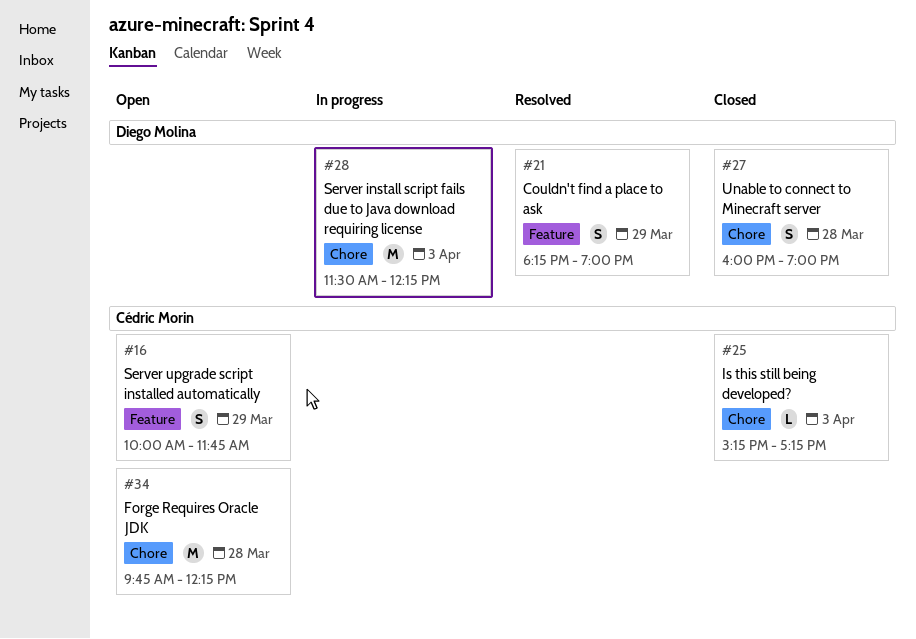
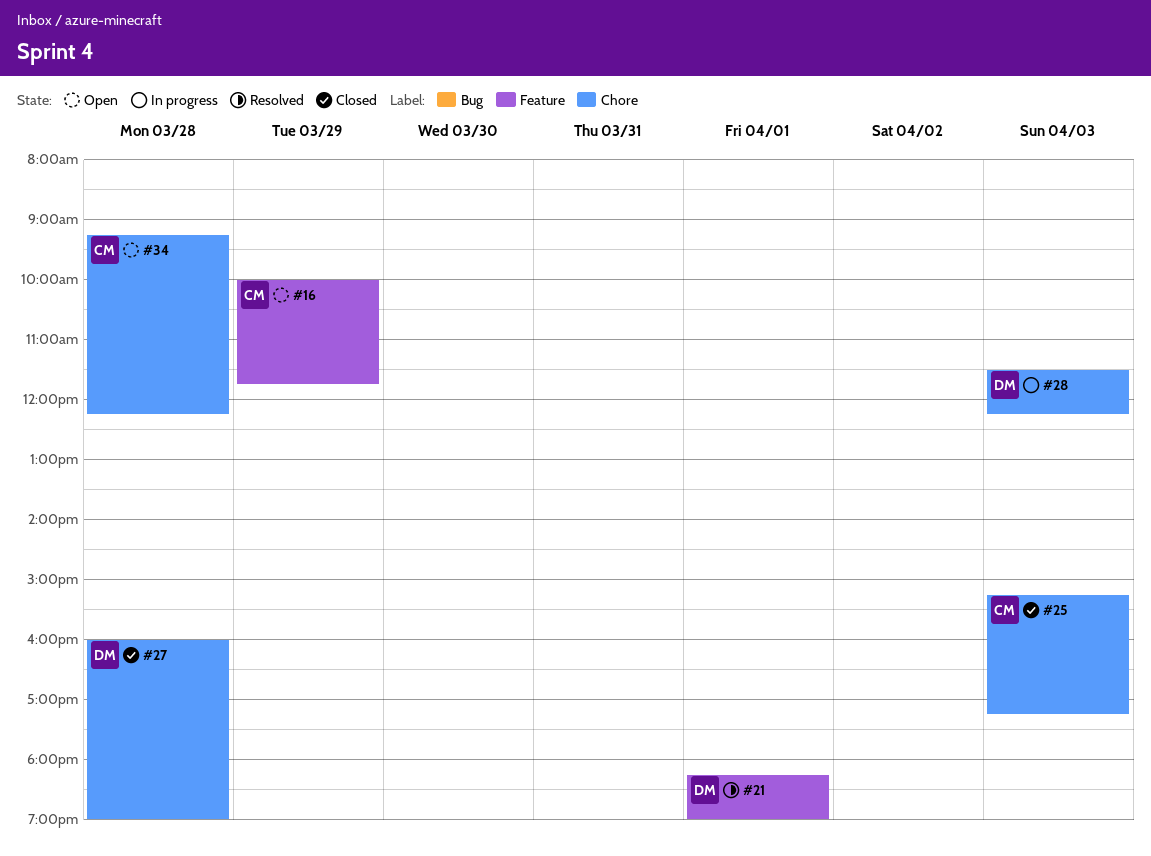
#21, day: Mar 29 -> Apr 1
#34, begins: 09:45 -> 09:15

